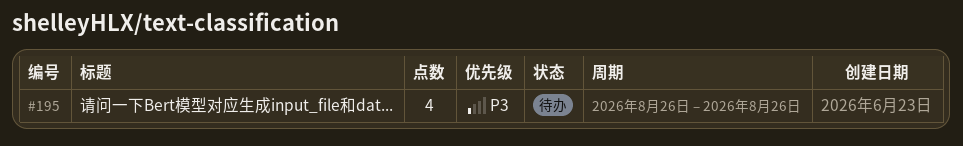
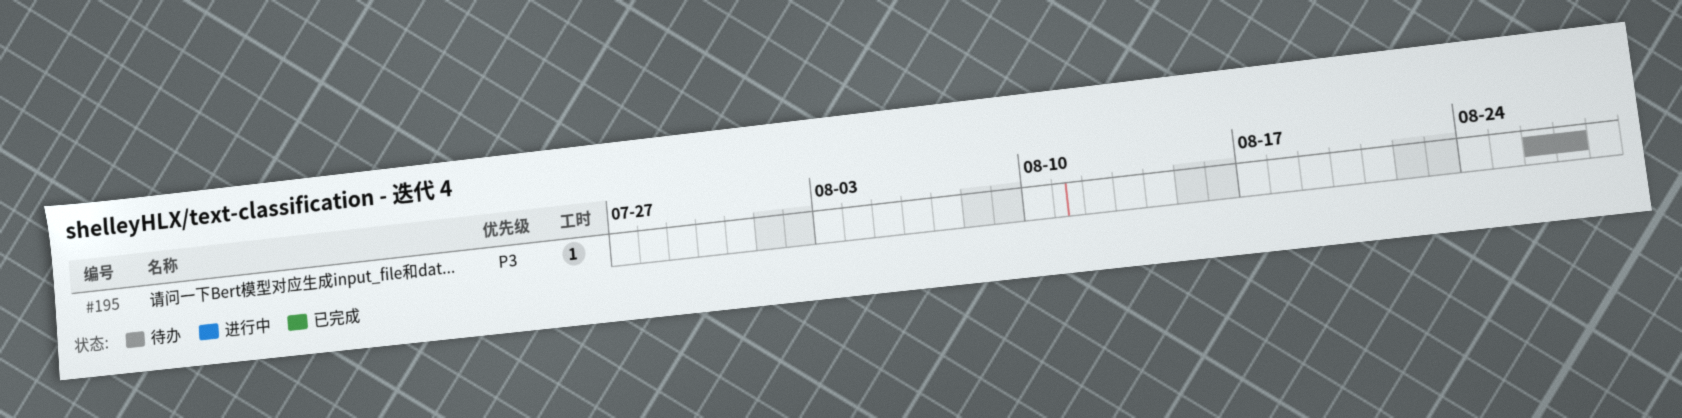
#195, estimate: 4 -> 1
#195, due: Aug 26 -> Aug 27

